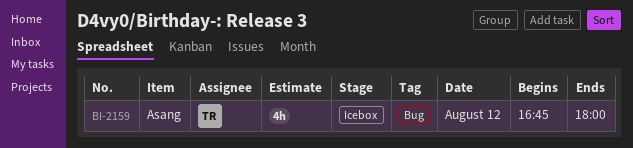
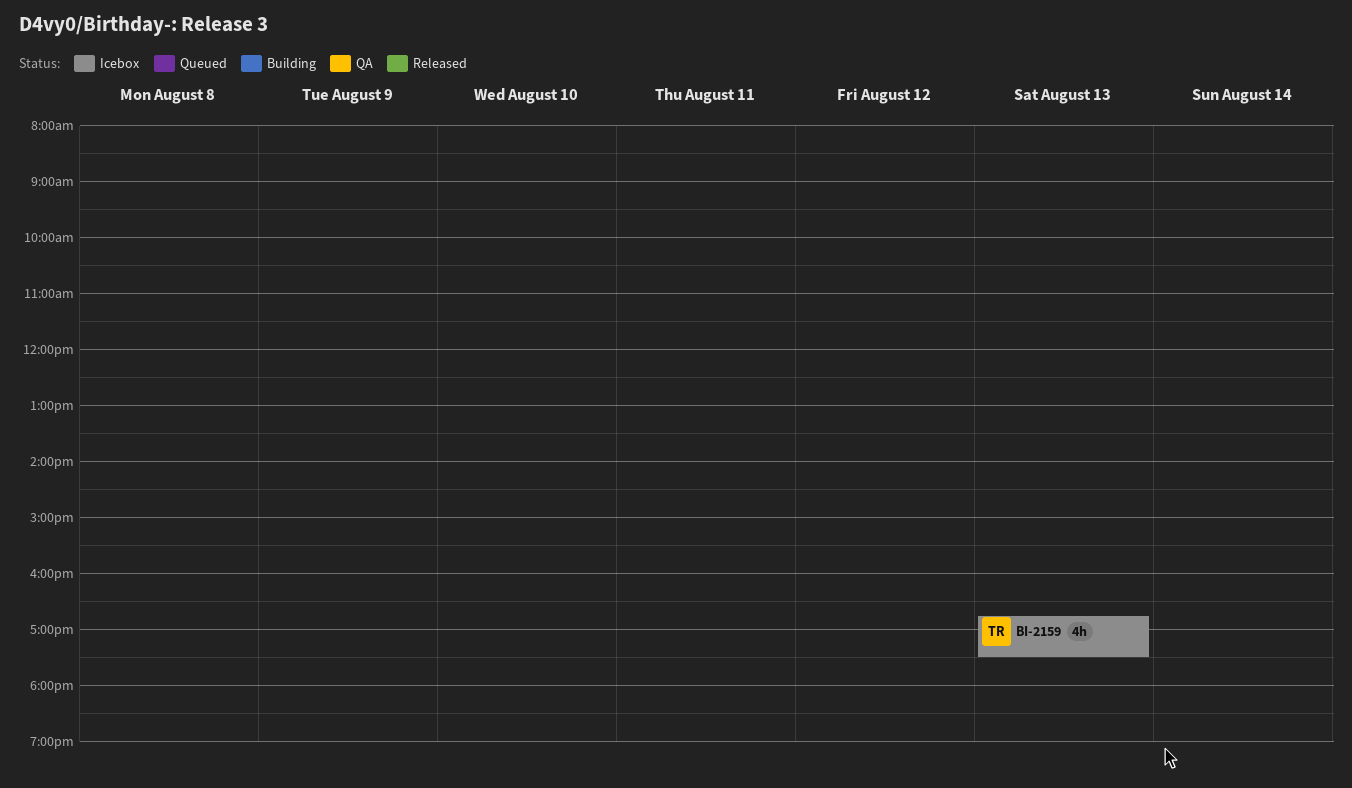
BI-2159, day: Aug 12 -> Aug 13
BI-2159, ends: 18:00 -> 17:30

